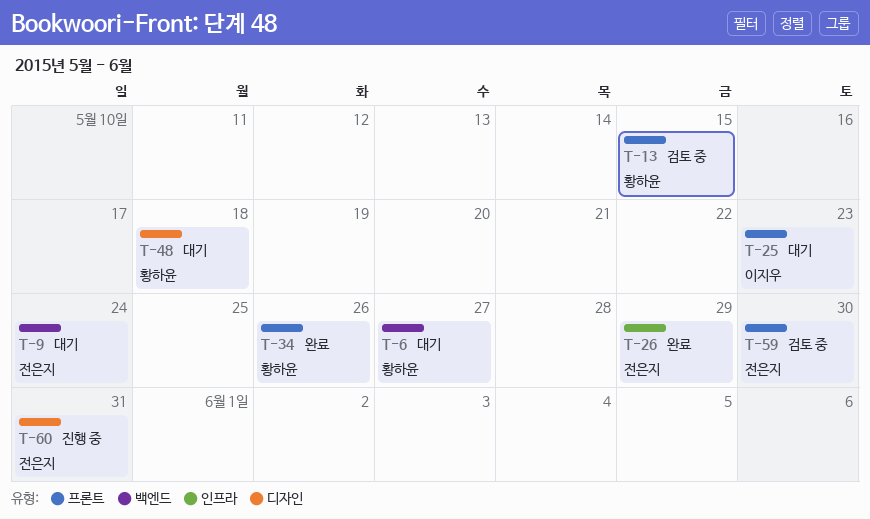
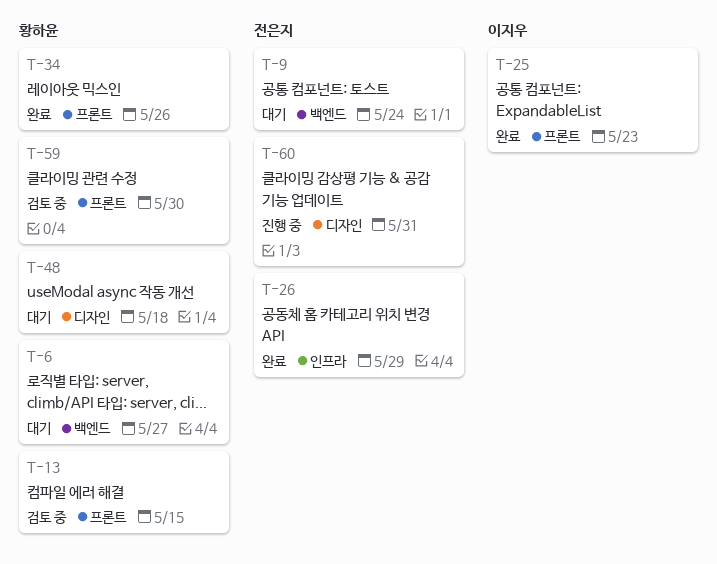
T-25, status: 대기 -> 완료
T-59, owner: 전은지 -> 황하윤

